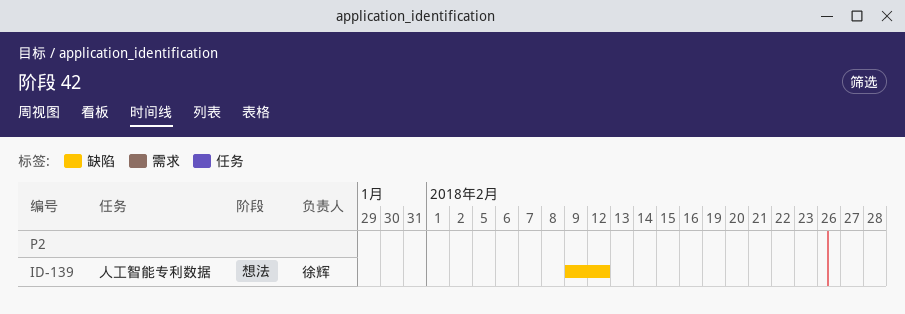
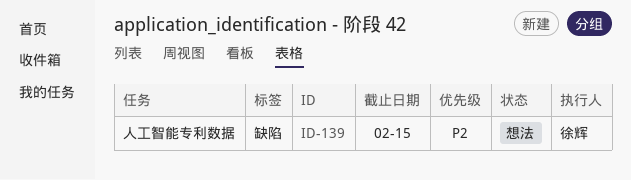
ID-139, due: Feb 12 -> Feb 15

